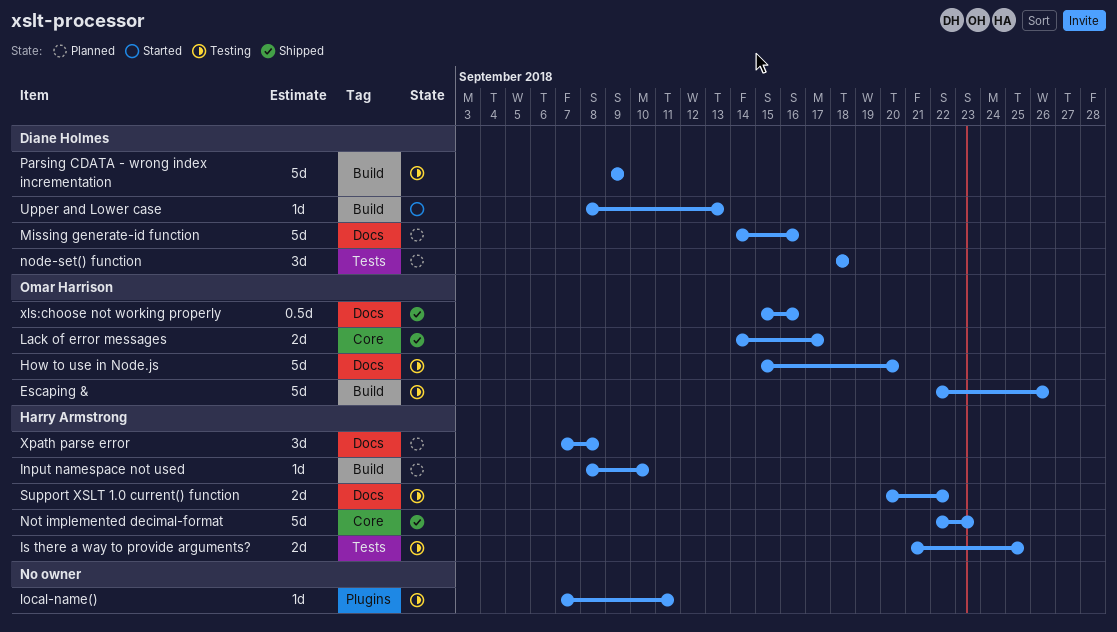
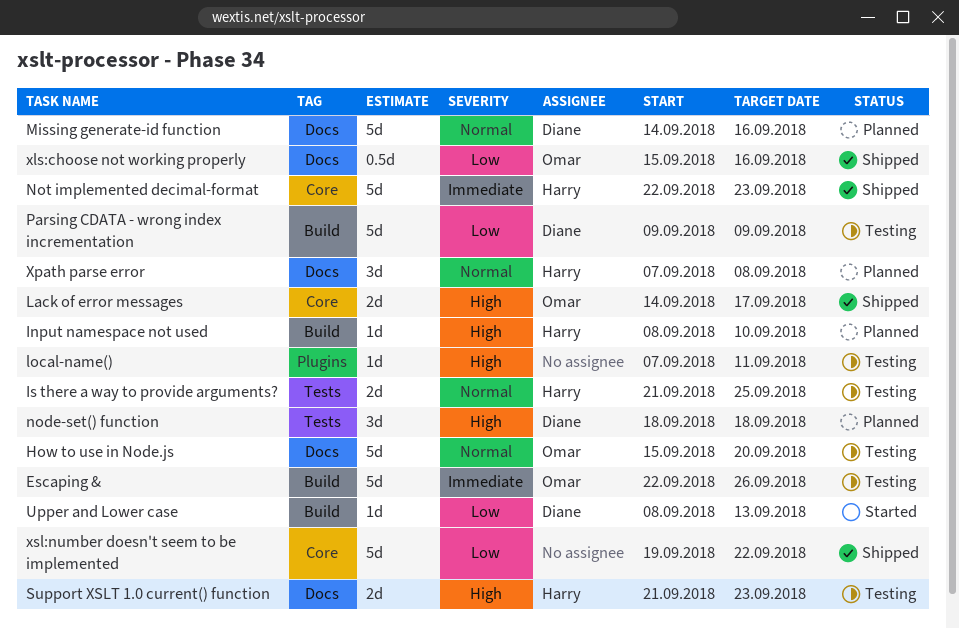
Support XSLT 1.0 current() function, start: Sep 20 -> Sep 21
Support XSLT 1.0 current() function, due: Sep 22 -> Sep 23
xsl:number doesn't seem to be implemented: none -> present

